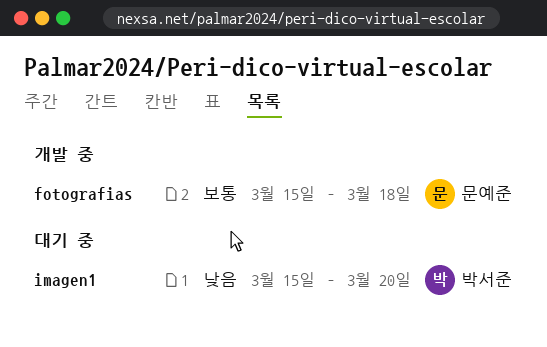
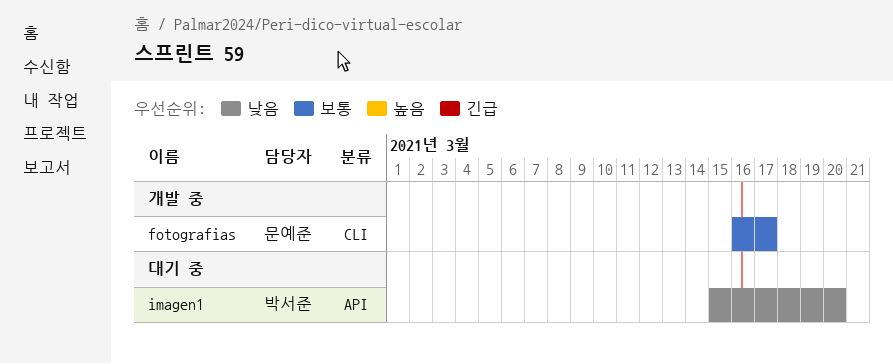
fotografias, start: Mar 15 -> Mar 16
fotografias, due: Mar 18 -> Mar 17

